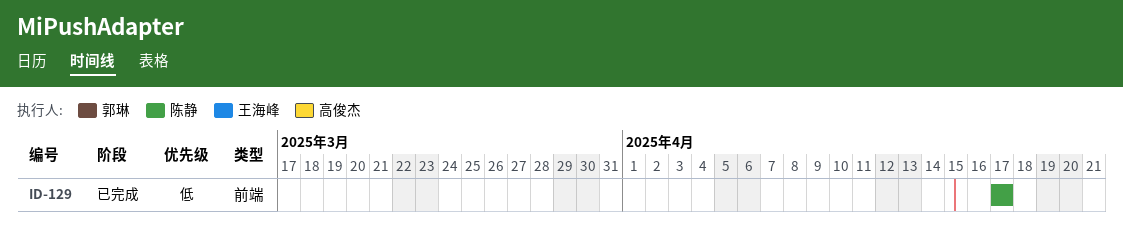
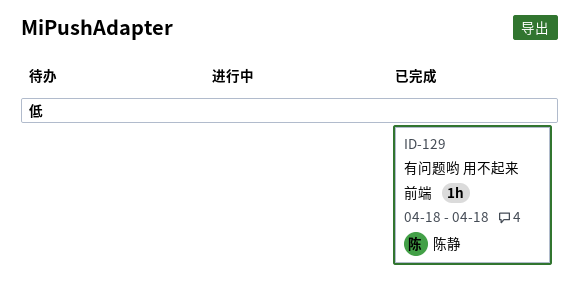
ID-129, start: Apr 17 -> Apr 18
ID-129, due: Apr 17 -> Apr 18

